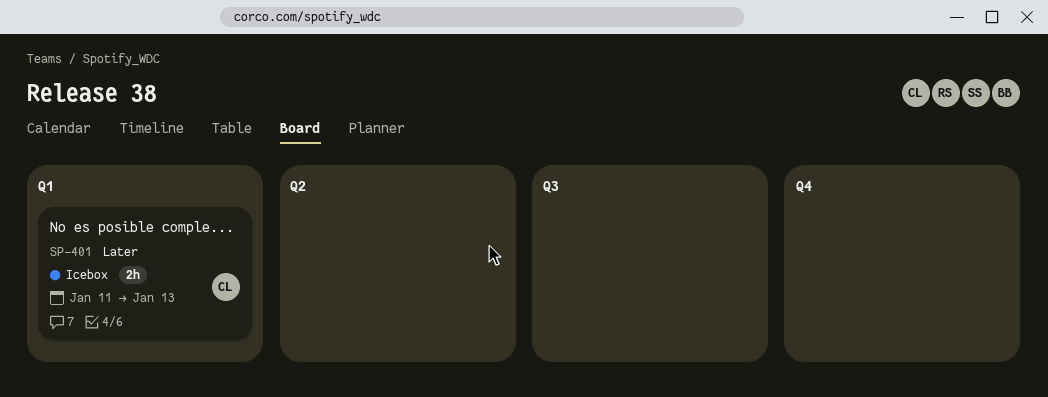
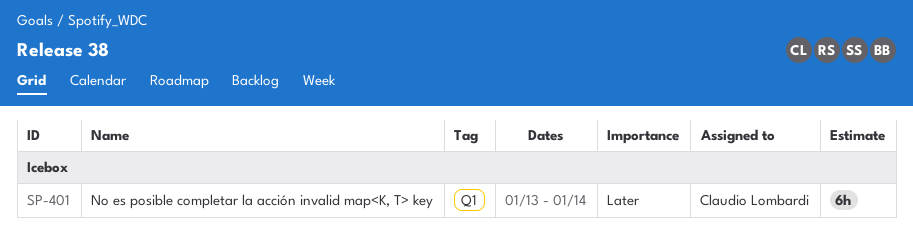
SP-401, estimate: 2h -> 6h
SP-401, start: Jan 11 -> Jan 13
SP-401, due: Jan 13 -> Jan 14

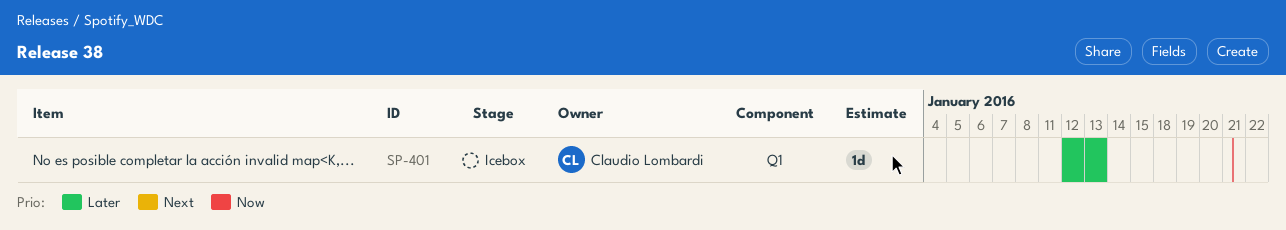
SP-401, estimate: 6h -> 1d
SP-401, start: Jan 13 -> Jan 12
SP-401, due: Jan 14 -> Jan 13

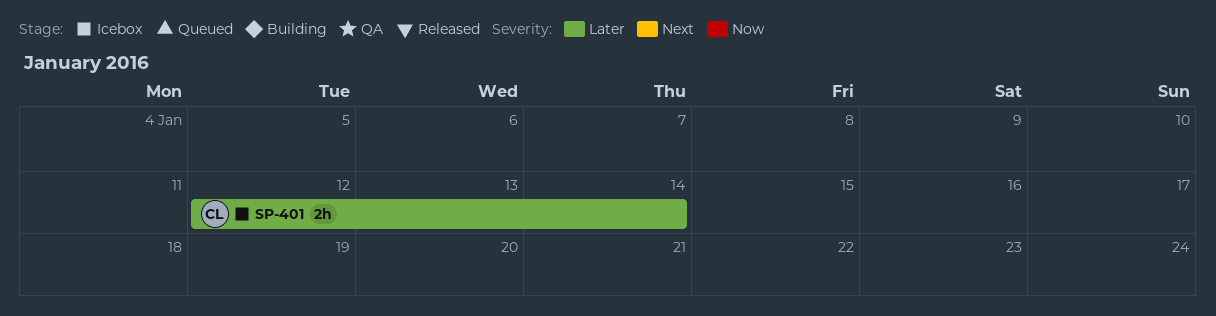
SP-401, estimate: 1d -> 2h
SP-401, due: Jan 13 -> Jan 14

